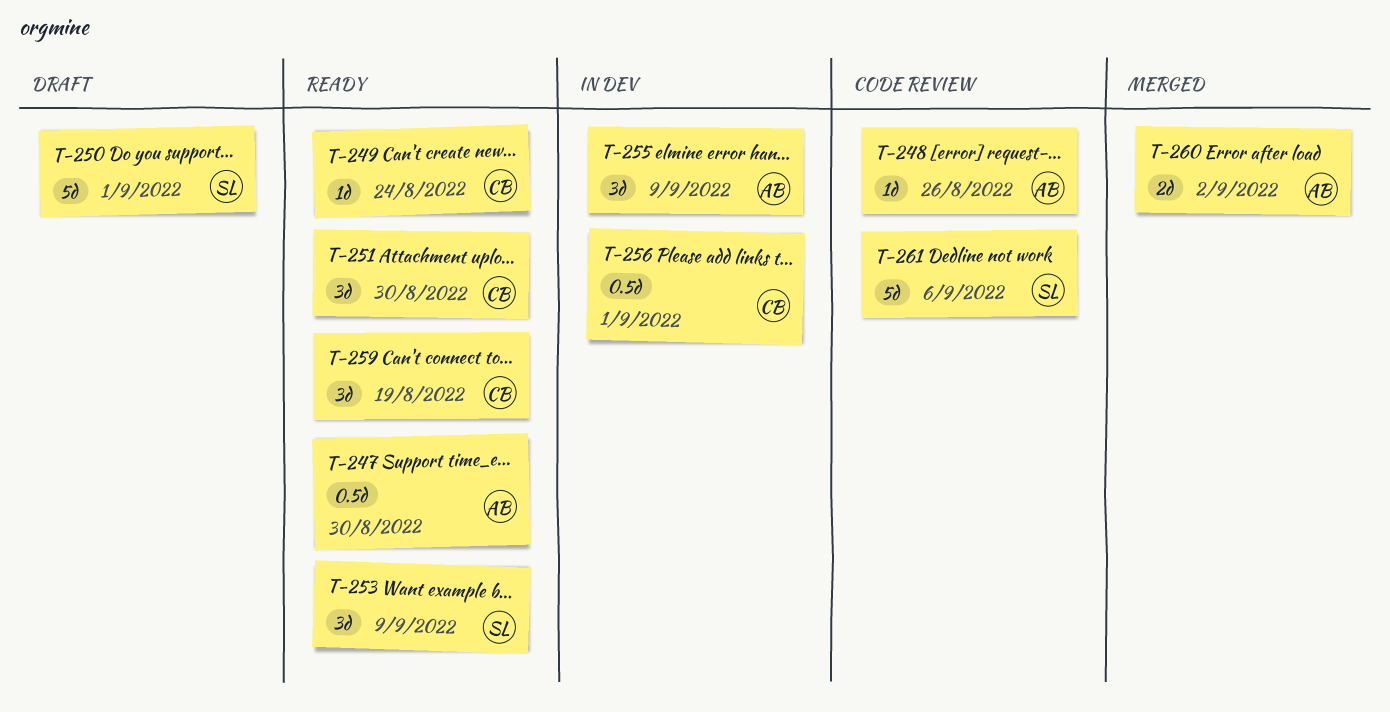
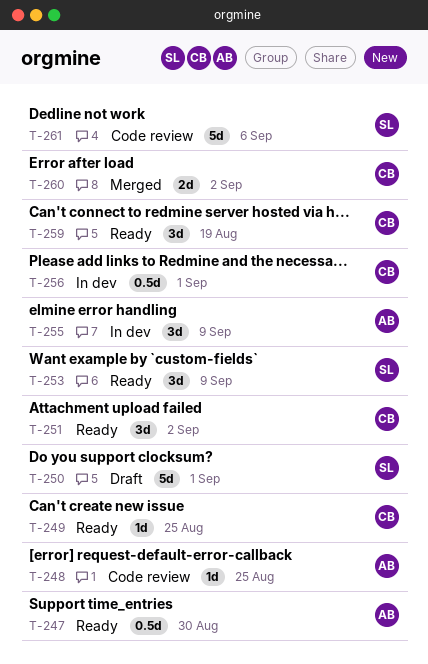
T-248, due: Aug 26 -> Aug 25
T-249, due: Aug 24 -> Aug 25
T-251, due: Aug 30 -> Sep 2
T-260, owner: AB -> CB

